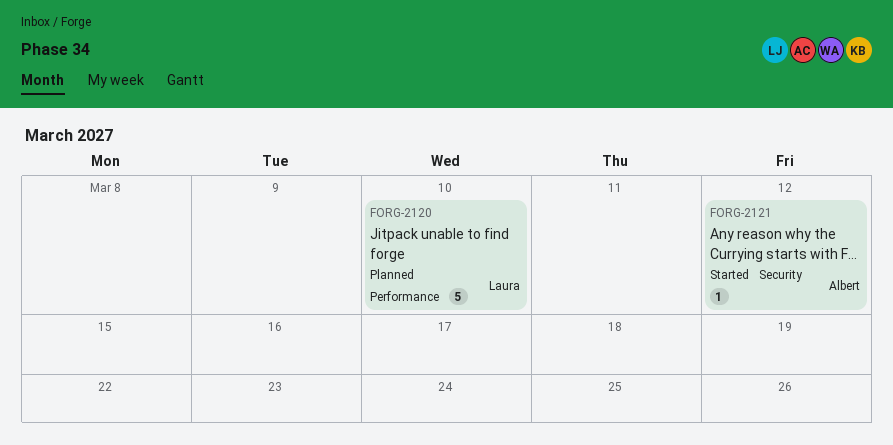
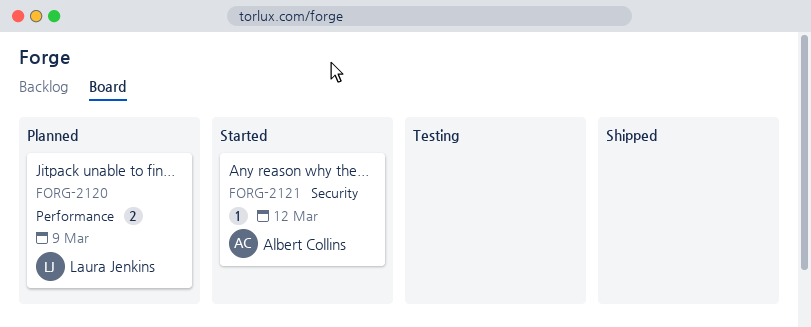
FORG-2120, estimate: 5 -> 2
FORG-2120, due: Mar 10 -> Mar 9

